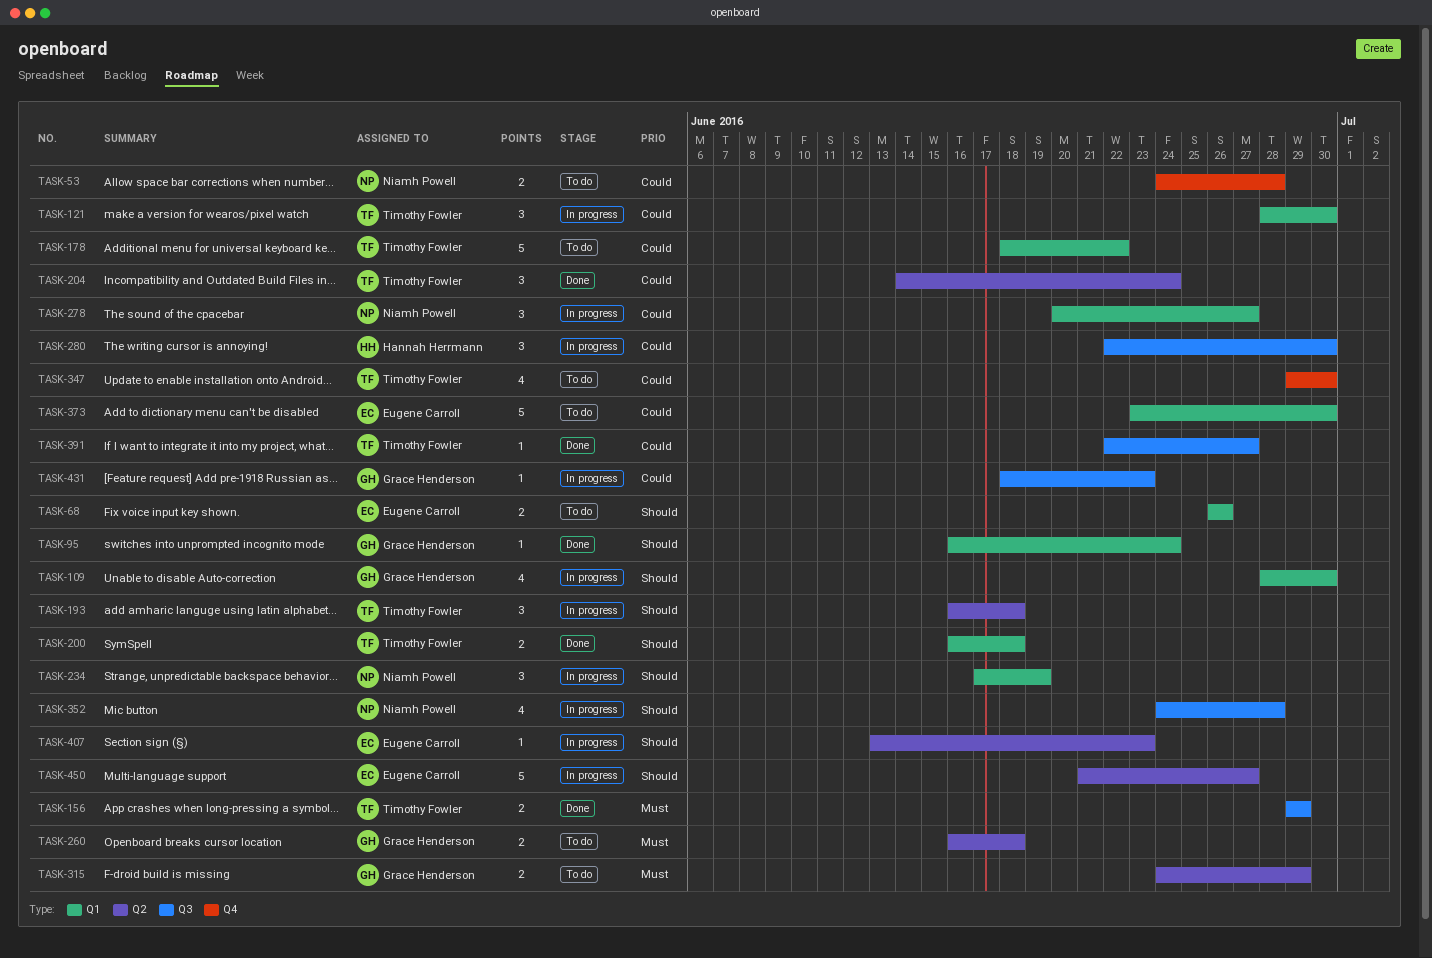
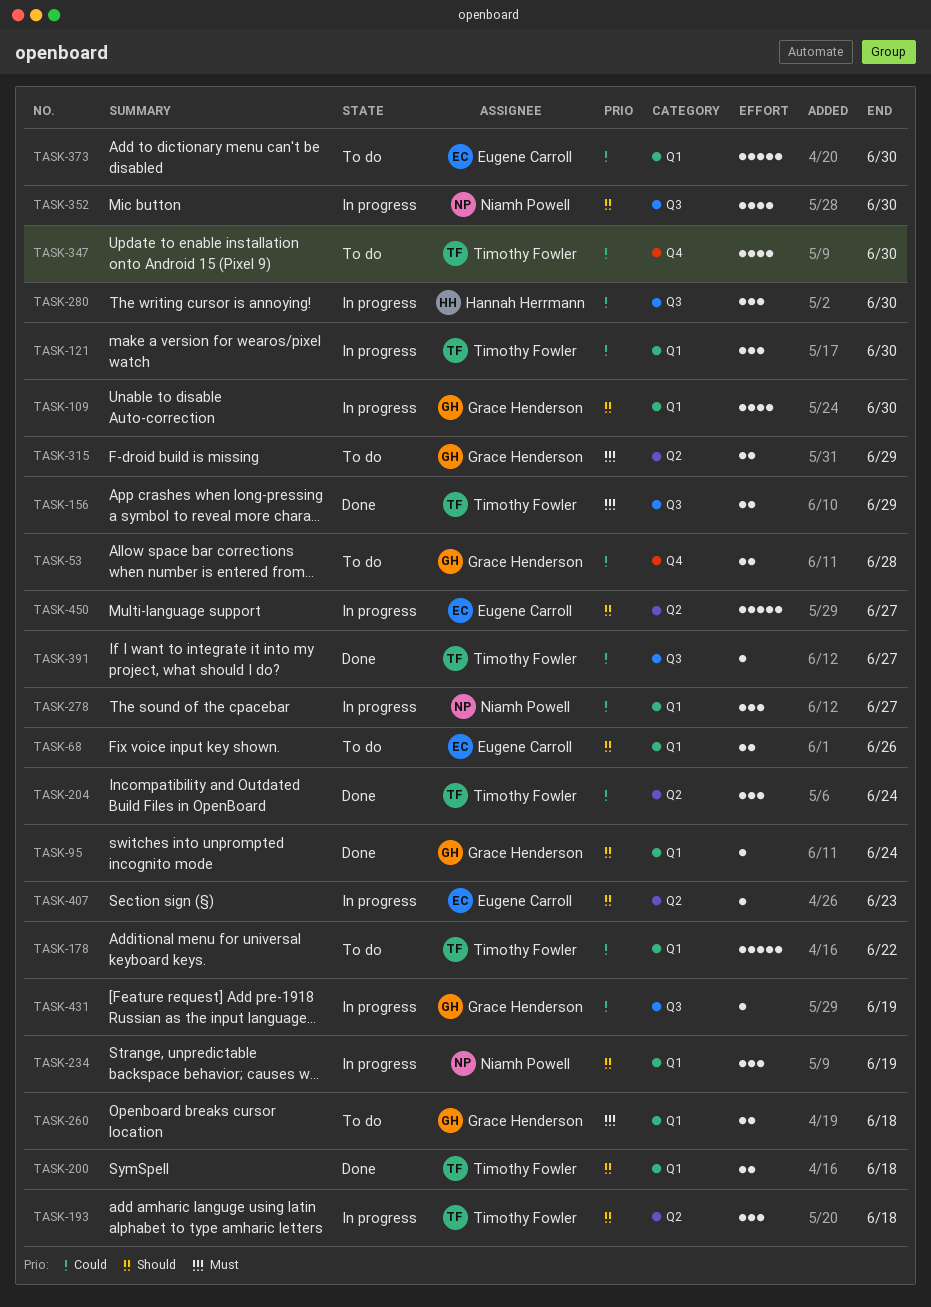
TASK-53, owner: Niamh Powell -> Grace Henderson
TASK-260, label: Q2 -> Q1
TASK-352, due: Jun 28 -> Jun 30
TASK-431, due: Jun 23 -> Jun 19

